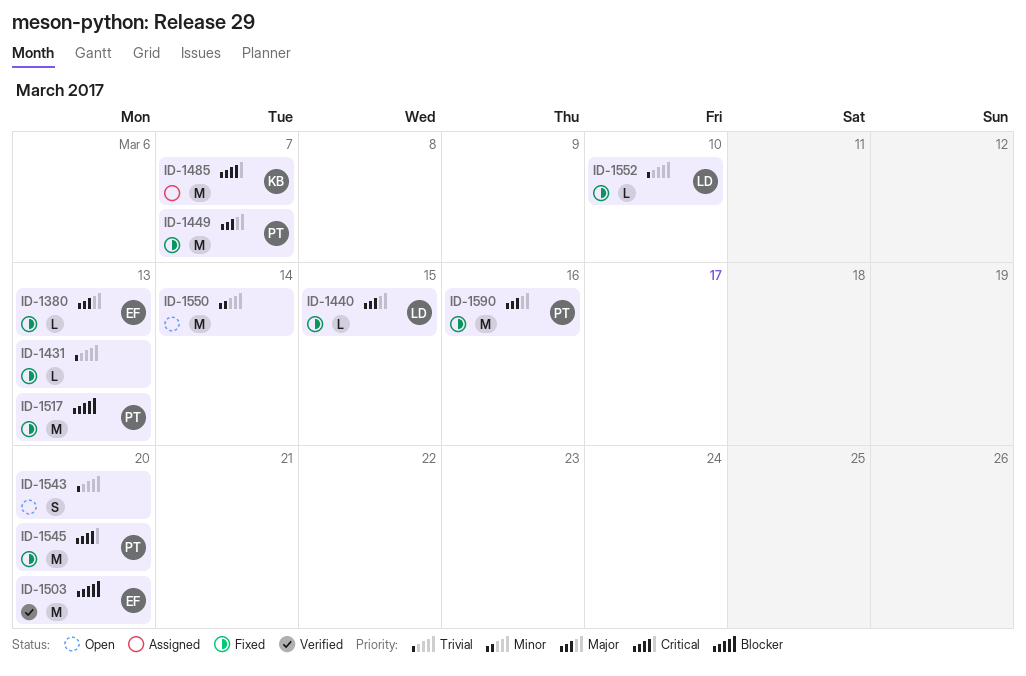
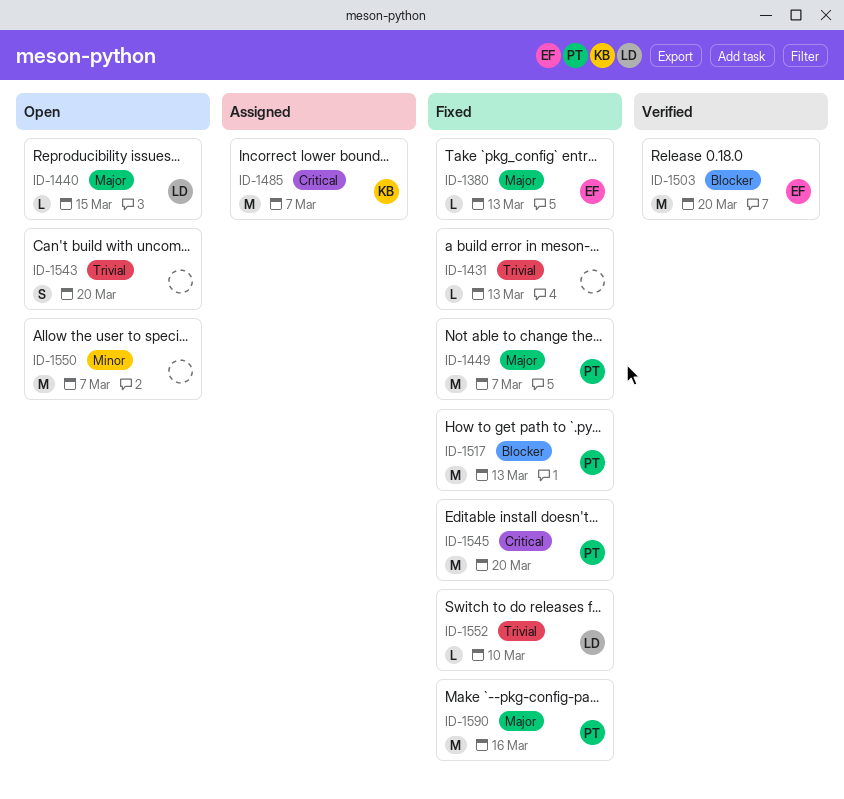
ID-1440, status: Fixed -> Open
ID-1550, due: Mar 14 -> Mar 7

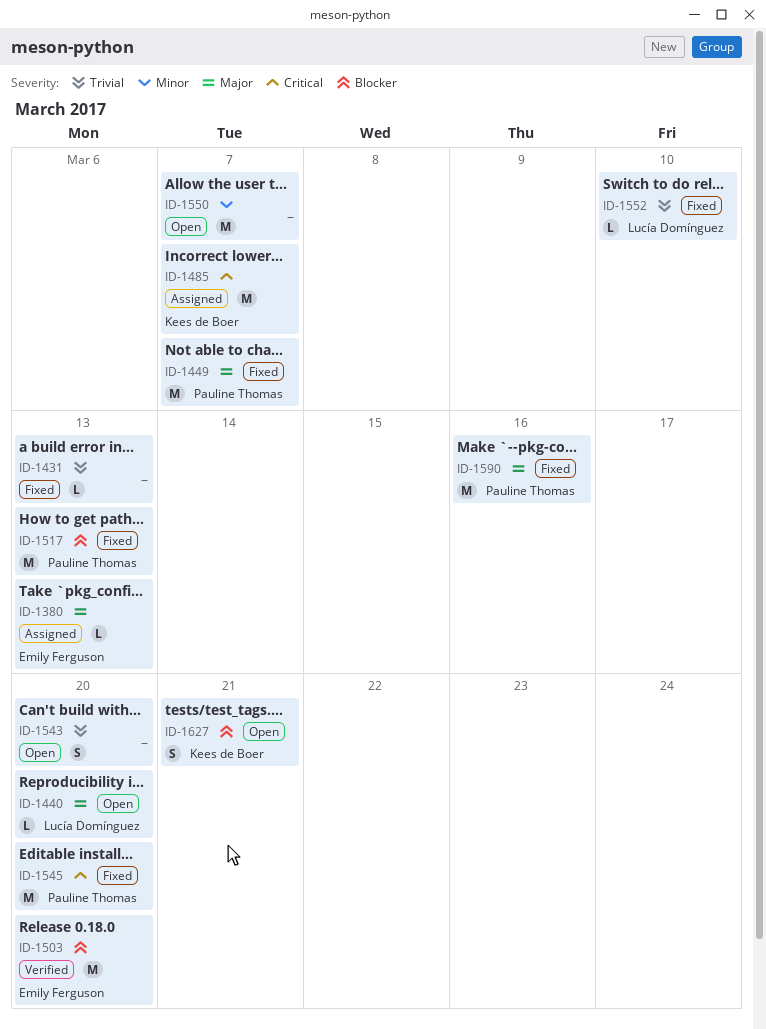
ID-1380, status: Fixed -> Assigned
ID-1440, due: Mar 15 -> Mar 20
ID-1627: none -> present

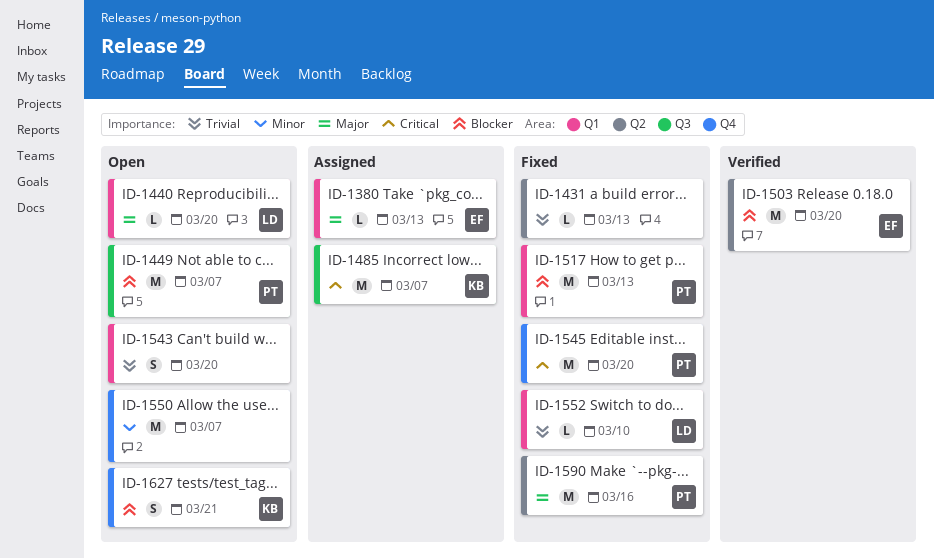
ID-1449, status: Fixed -> Open
ID-1449, priority: Major -> Blocker

